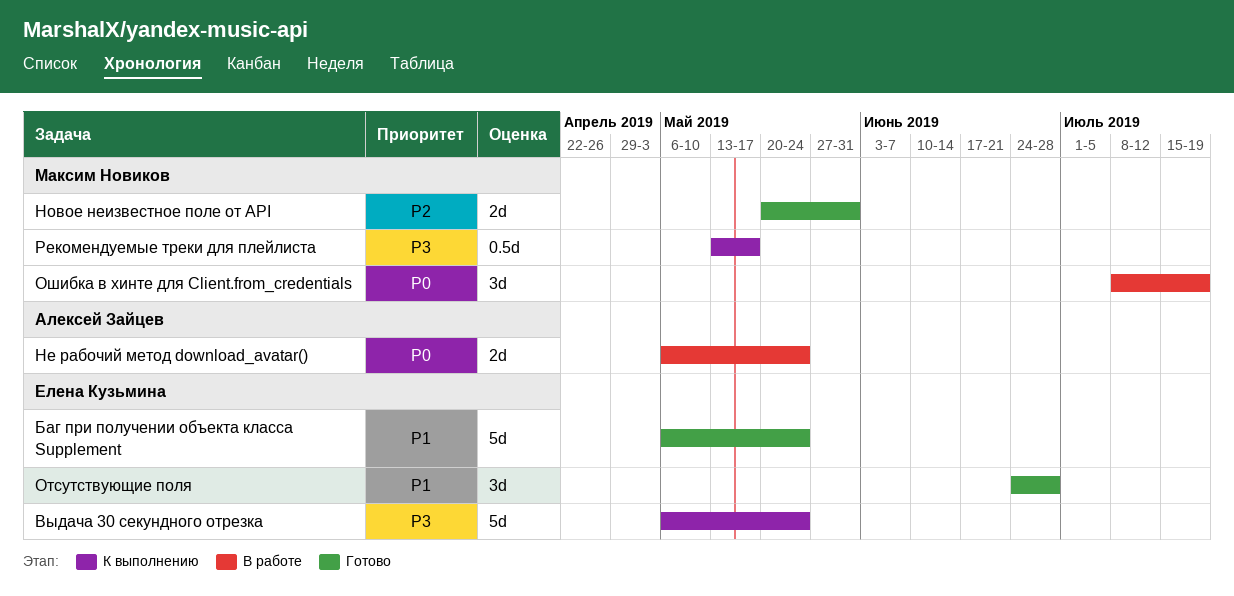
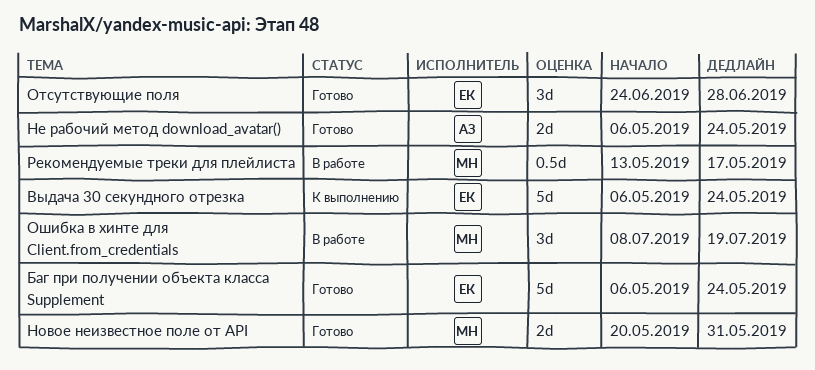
Не рабочий метод download_avatar(), status: В работе -> Готово
Рекомендуемые треки для плейлиста, status: К выполнению -> В работе

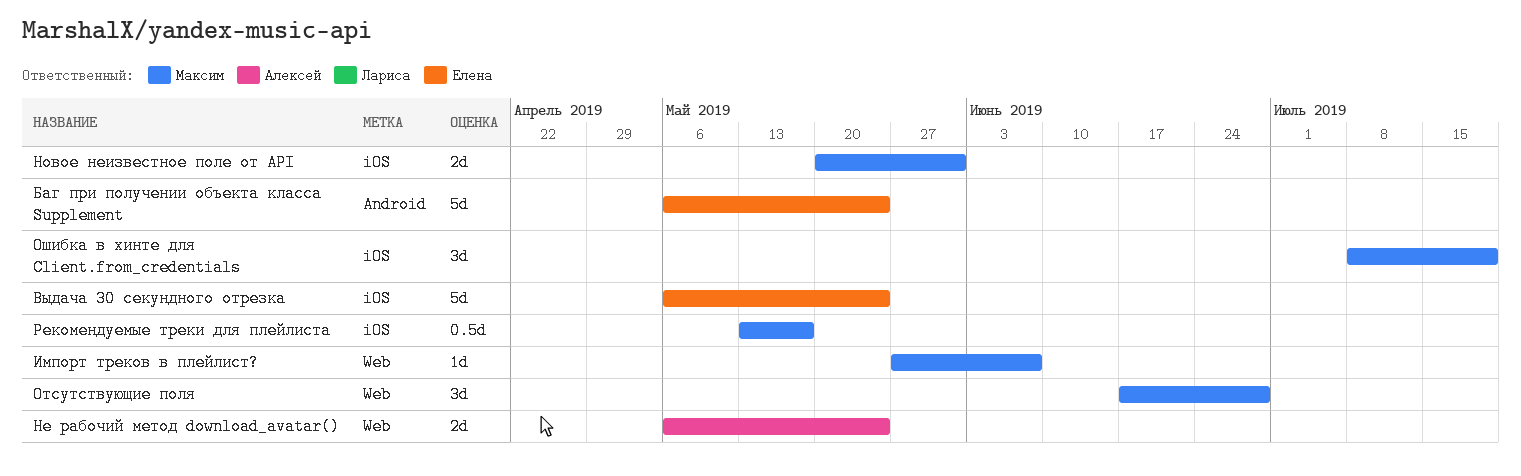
Импорт треков в плейлист?: none -> present
Отсутствующие поля, owner: Елена -> Максим
Отсутствующие поля, start: Jun 24 -> Jun 17

